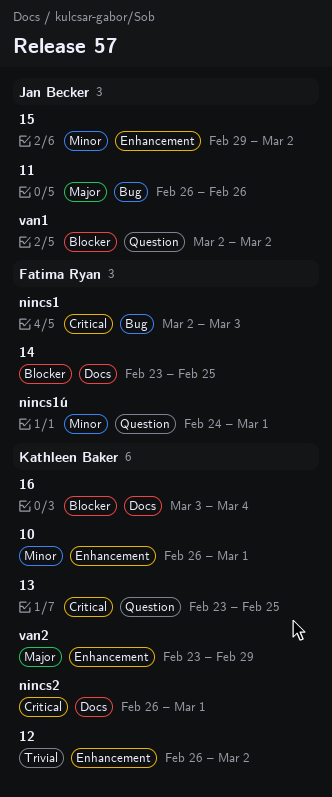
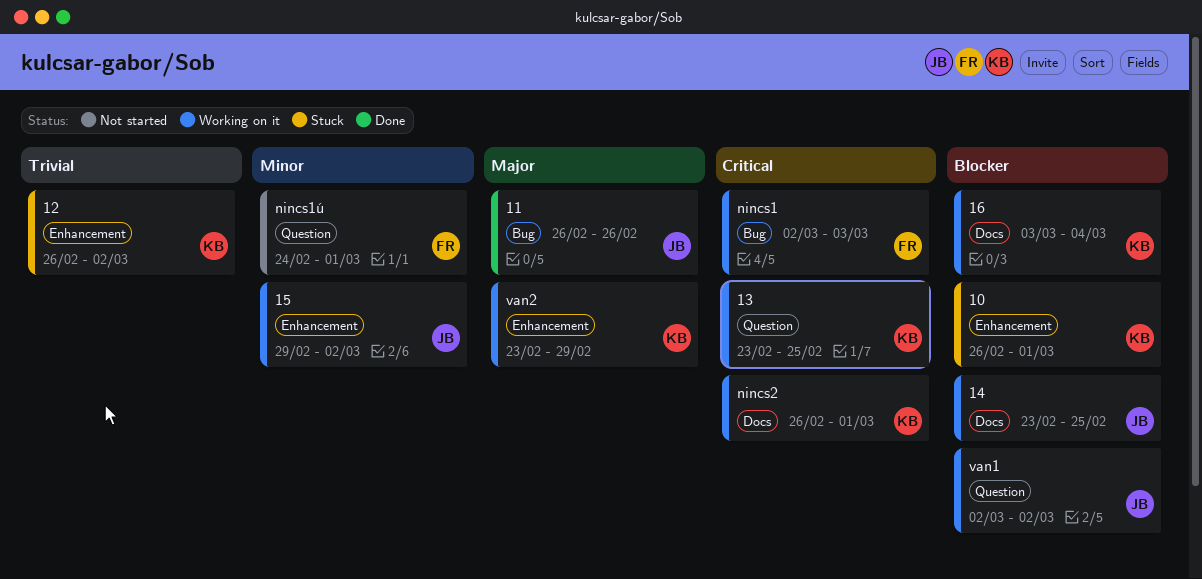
10, priority: Minor -> Blocker
14, owner: Fatima Ryan -> Jan Becker

